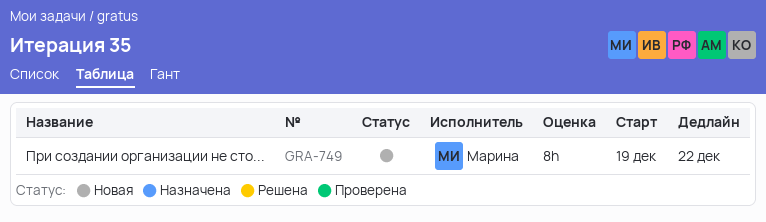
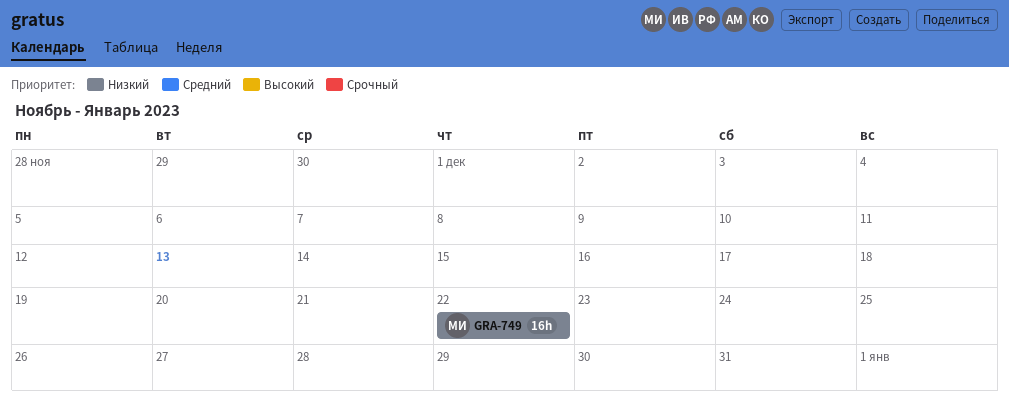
GRA-749, estimate: 8h -> 16h
GRA-749, start: Dec 19 -> Dec 22

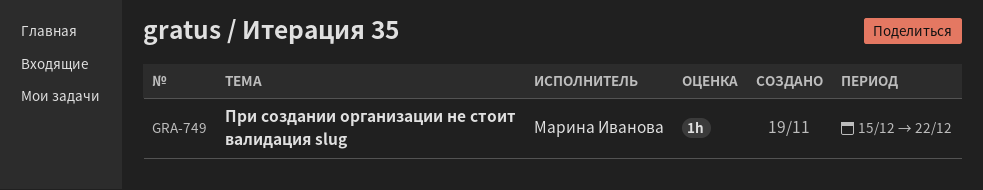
GRA-749, estimate: 16h -> 1h
GRA-749, start: Dec 22 -> Dec 15

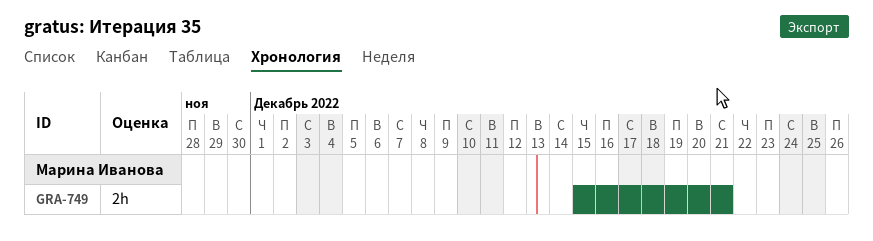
GRA-749, estimate: 1h -> 2h
GRA-749, due: Dec 22 -> Dec 21

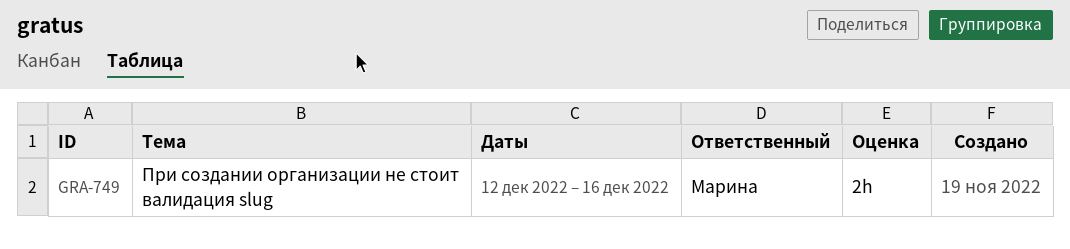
GRA-749, start: Dec 15 -> Dec 12
GRA-749, due: Dec 21 -> Dec 16

